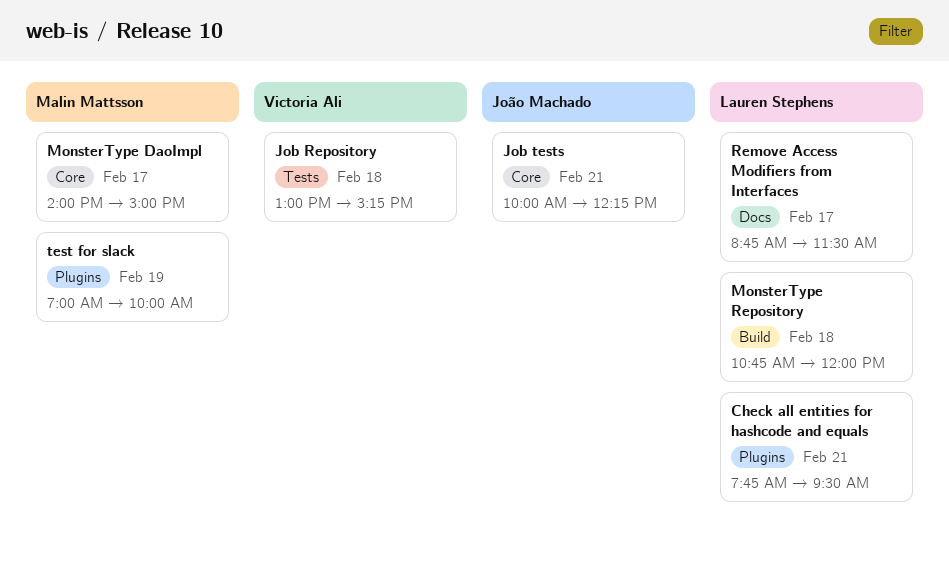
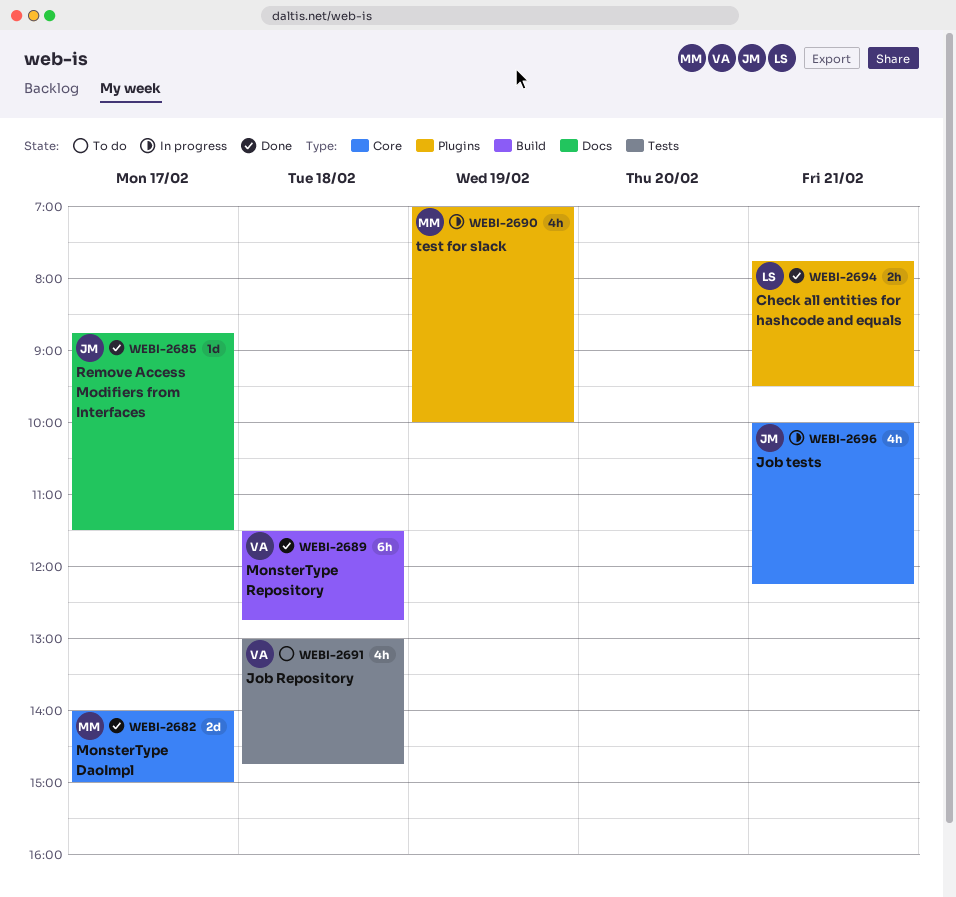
Job Repository, ends: 15:15 -> 14:45
MonsterType Repository, owner: Lauren Stephens -> Victoria Ali
MonsterType Repository, begins: 10:45 -> 11:30
MonsterType Repository, ends: 12:00 -> 12:45
Remove Access Modifiers from Interfaces, owner: Lauren Stephens -> João Machado

